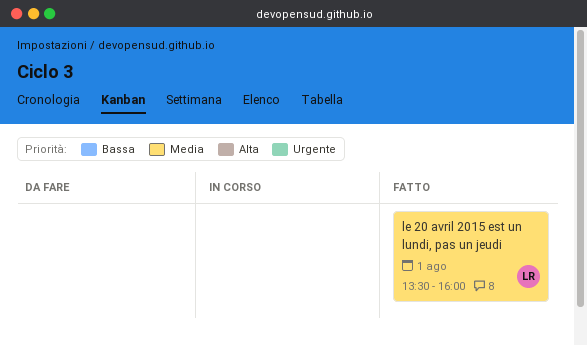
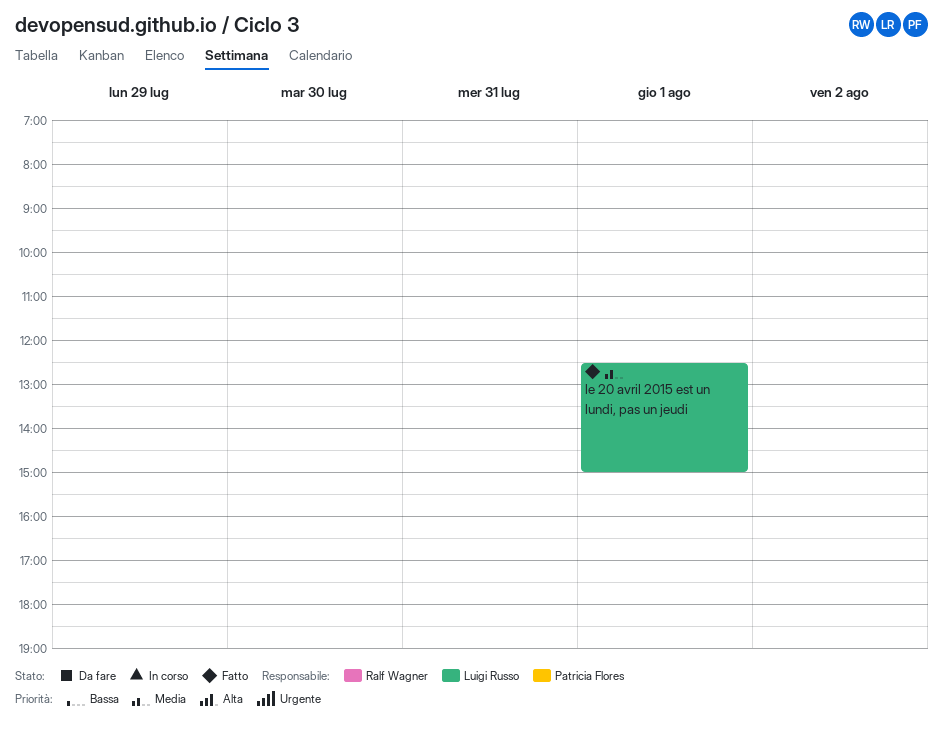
le 20 avril 2015 est un lundi, pas un jeudi, begins: 13:30 -> 12:30
le 20 avril 2015 est un lundi, pas un jeudi, ends: 16:00 -> 15:00

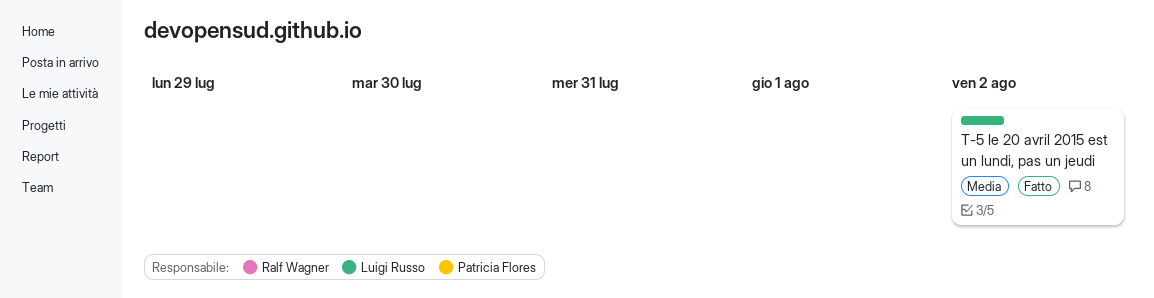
le 20 avril 2015 est un lundi, pas un jeudi, day: Aug 1 -> Aug 2

